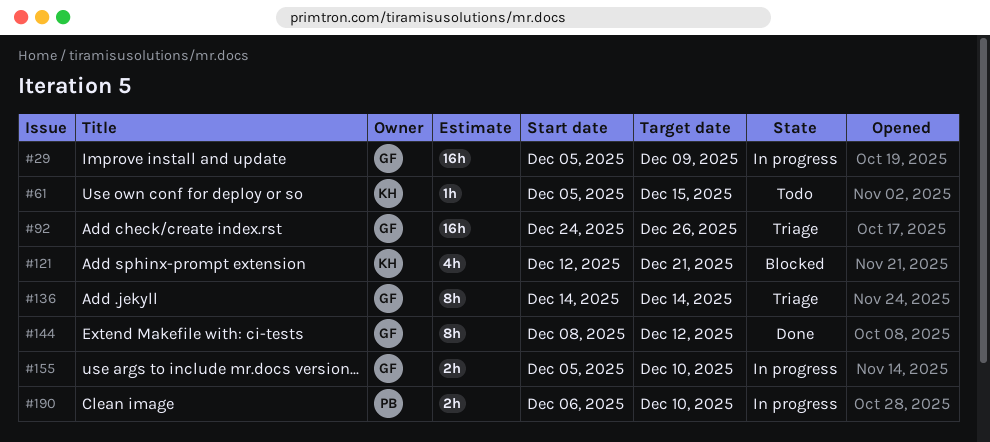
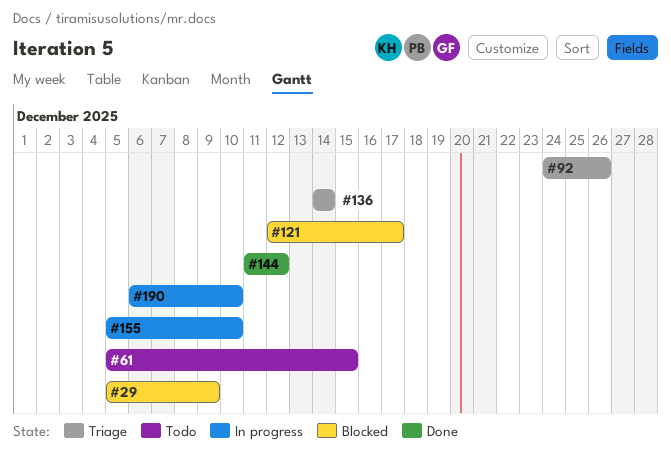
#29, status: In progress -> Blocked
#121, due: Dec 21 -> Dec 17
#144, start: Dec 8 -> Dec 11

